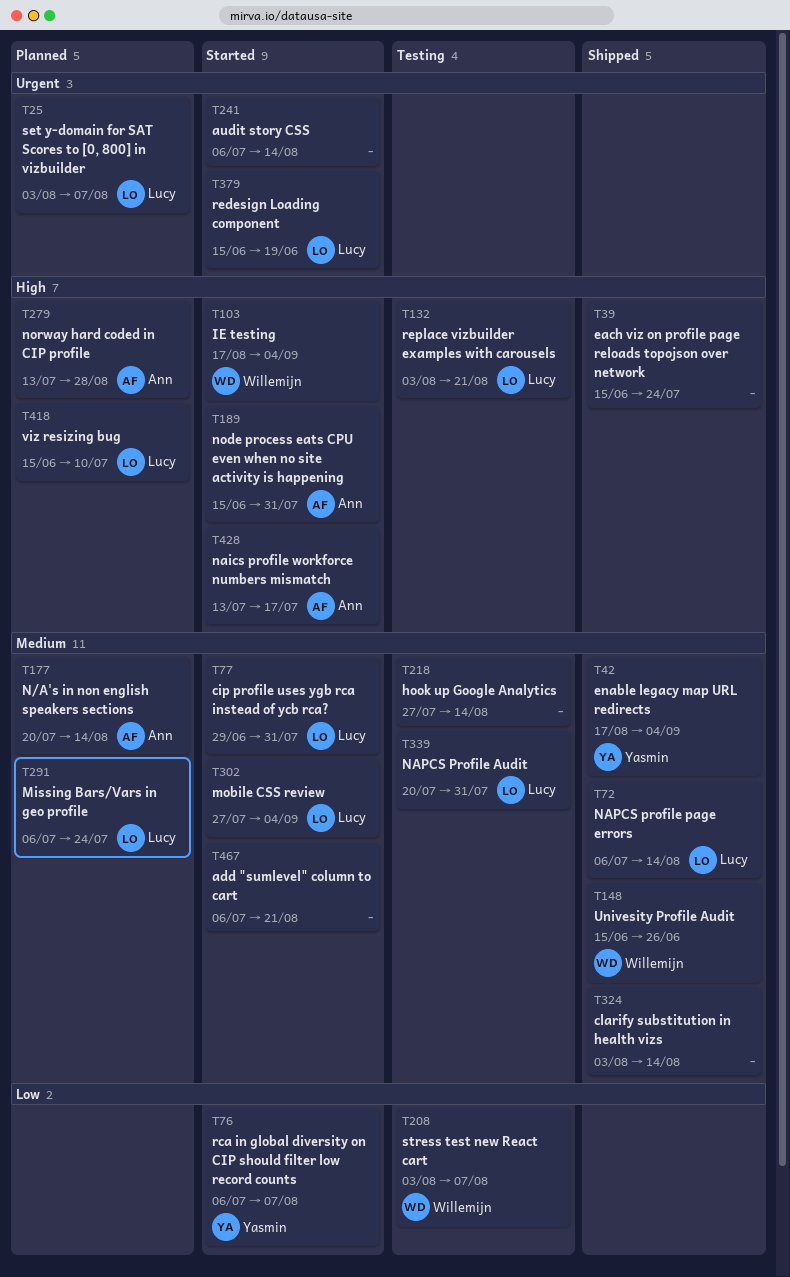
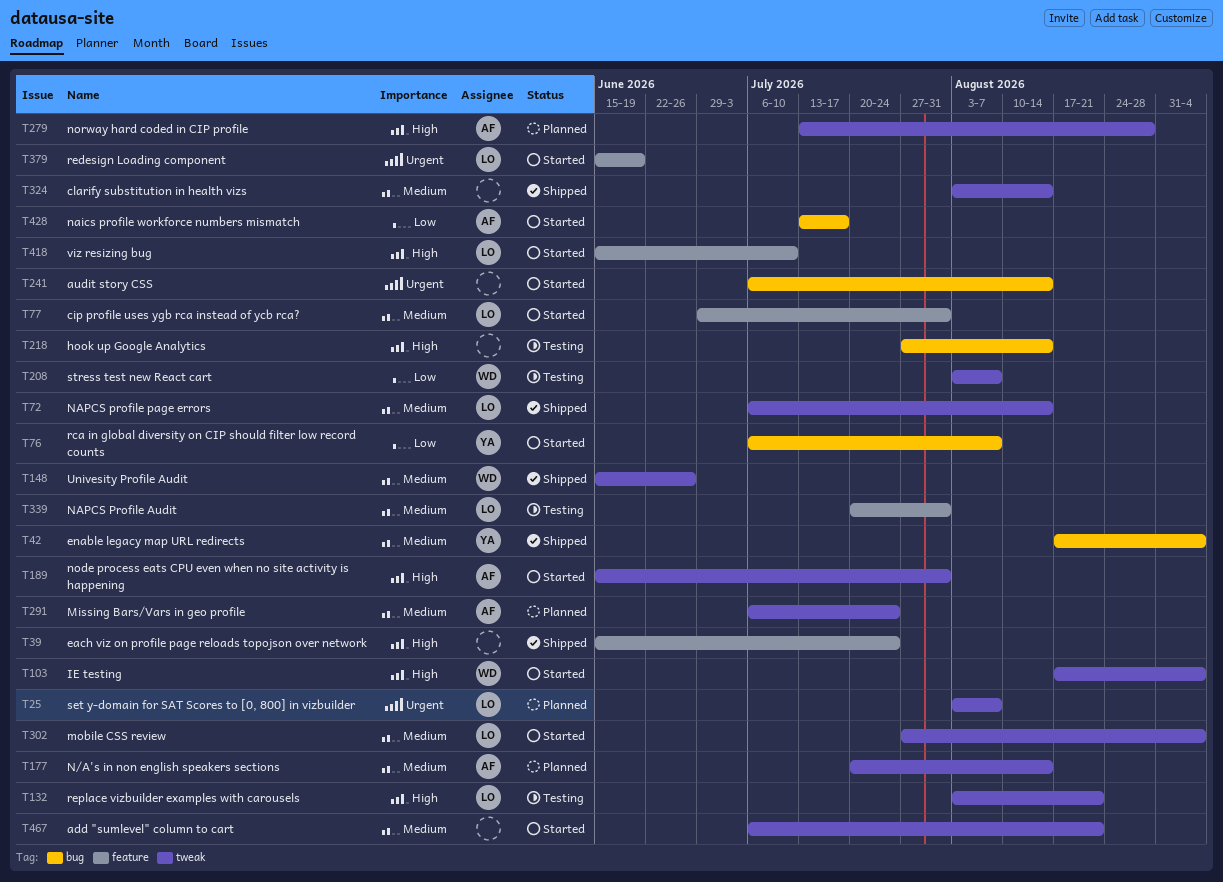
T218, priority: Medium -> High
T291, owner: Lucy -> Ann
T418, status: Planned -> Started
T428, priority: High -> Low

